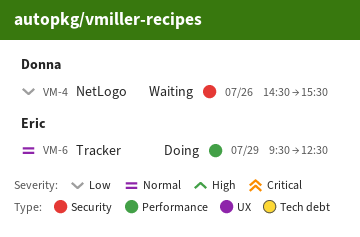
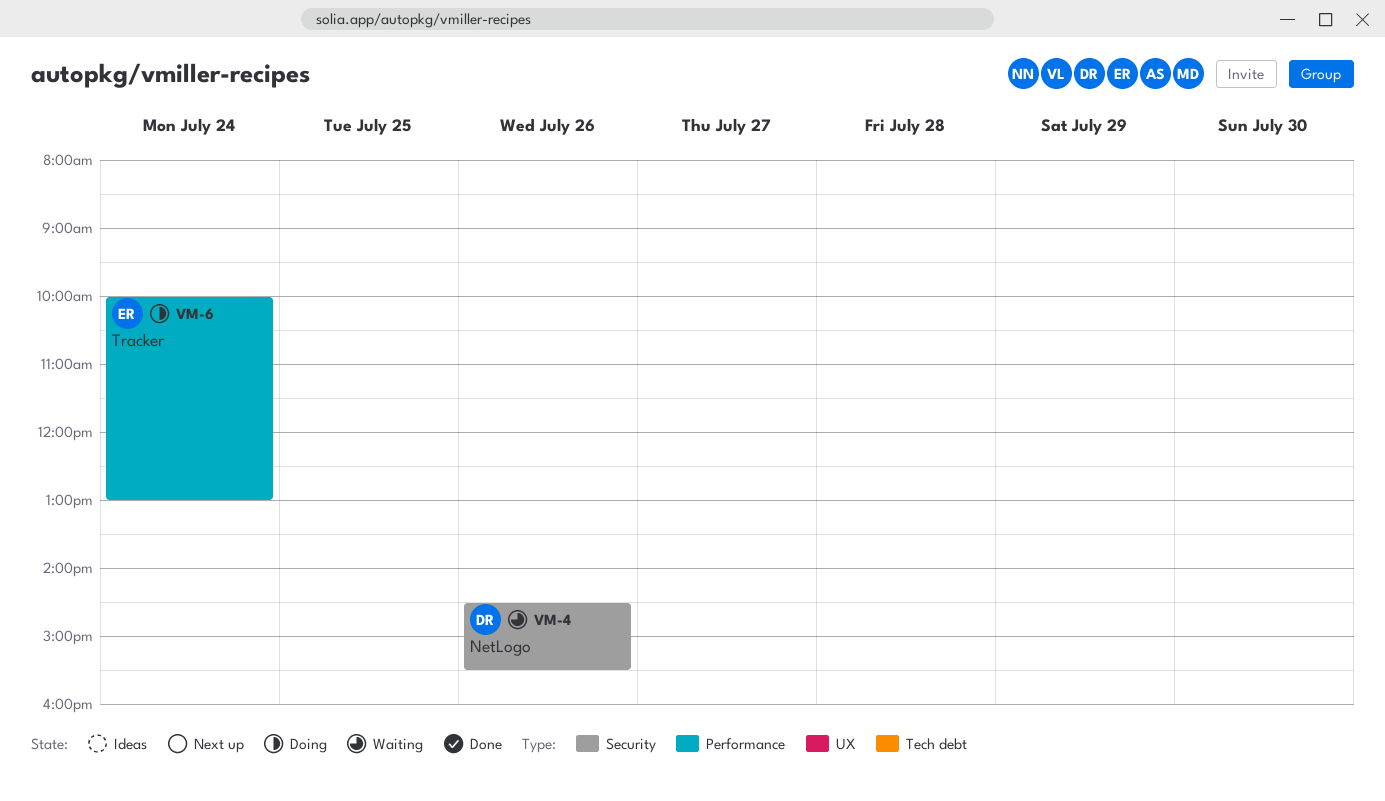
VM-6, day: Jul 29 -> Jul 24
VM-6, begins: 09:30 -> 10:00
VM-6, ends: 12:30 -> 13:00

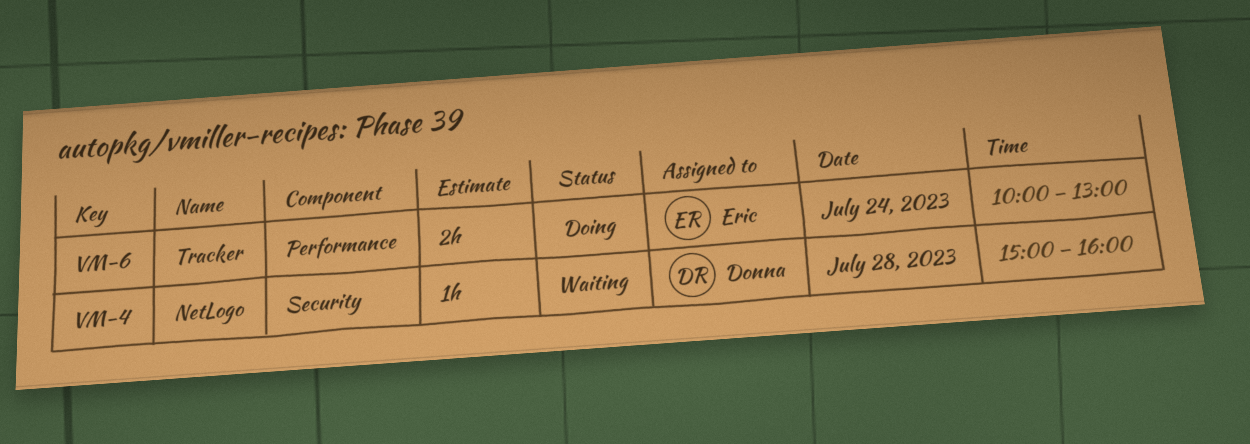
VM-4, day: Jul 26 -> Jul 28
VM-4, begins: 14:30 -> 15:00
VM-4, ends: 15:30 -> 16:00

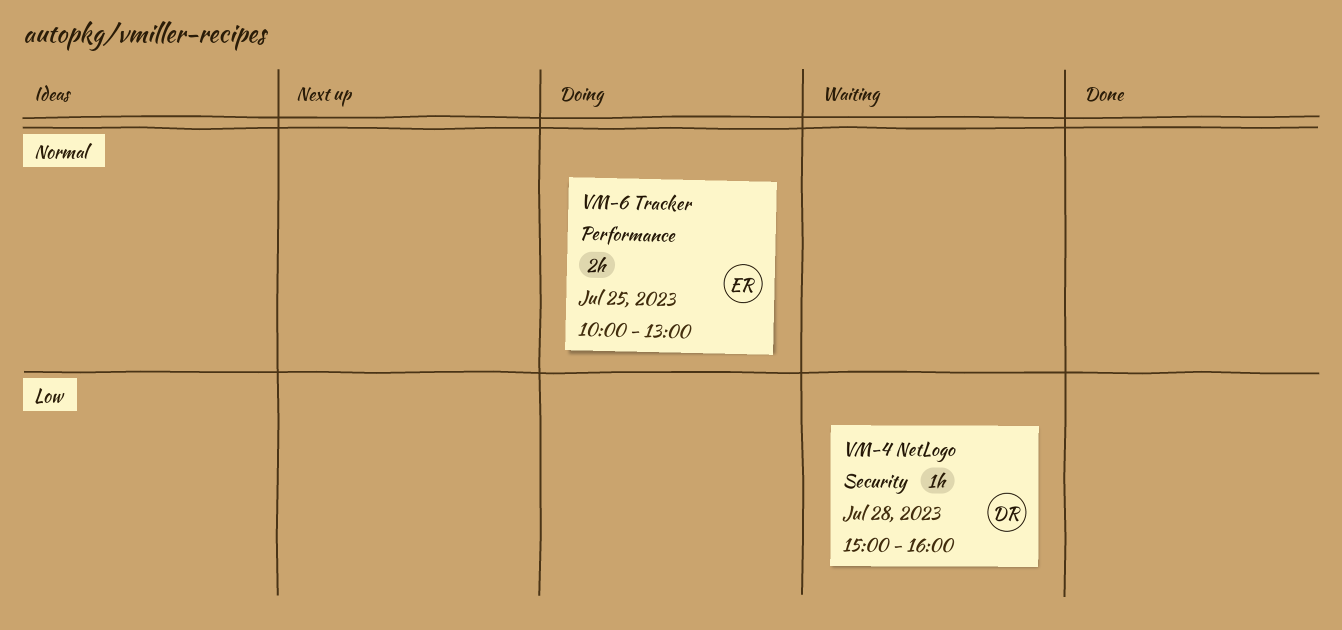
VM-6, day: Jul 24 -> Jul 25

